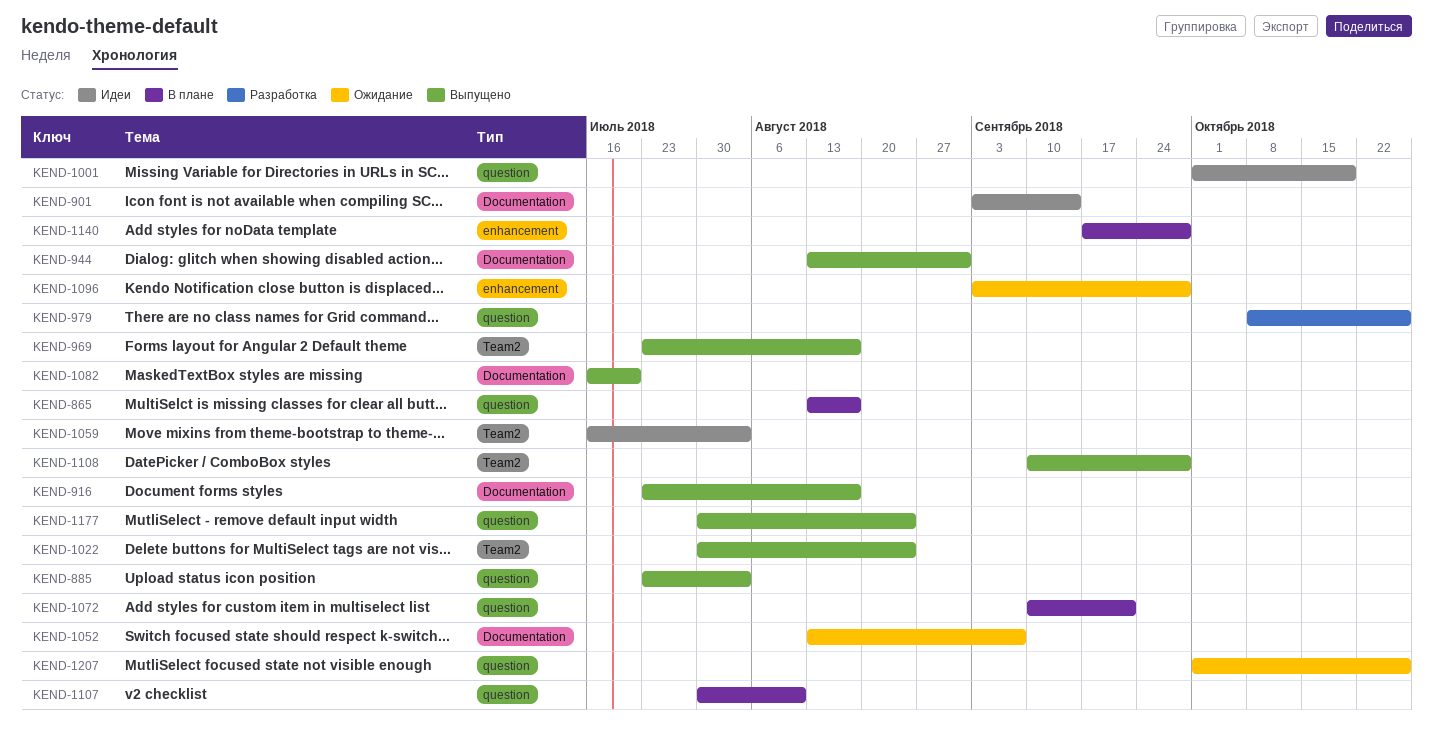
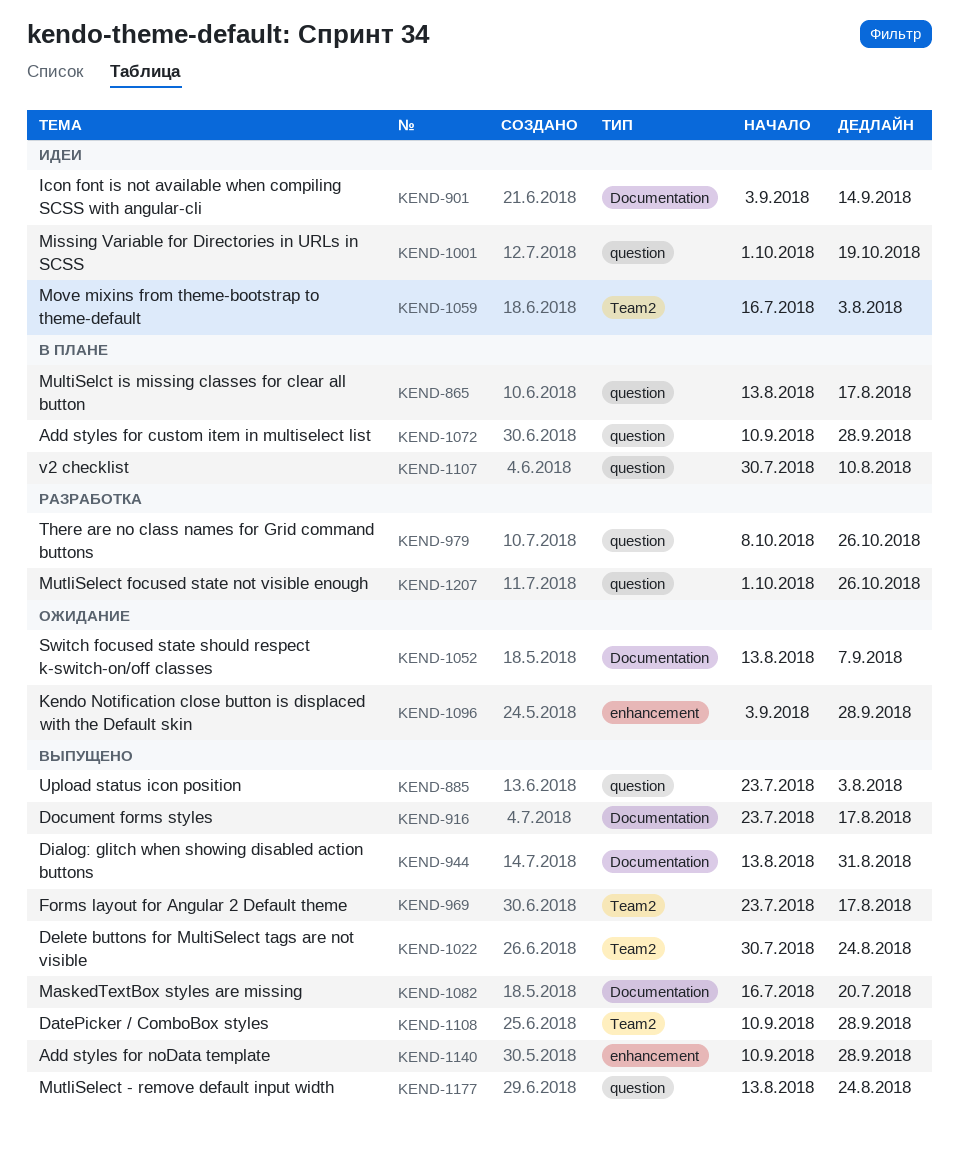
KEND-1072, due: Sep 21 -> Sep 28
KEND-1140, status: В плане -> Выпущено
KEND-1140, start: Sep 17 -> Sep 10
KEND-1177, start: Jul 30 -> Aug 13
KEND-1207, status: Ожидание -> Разработка

